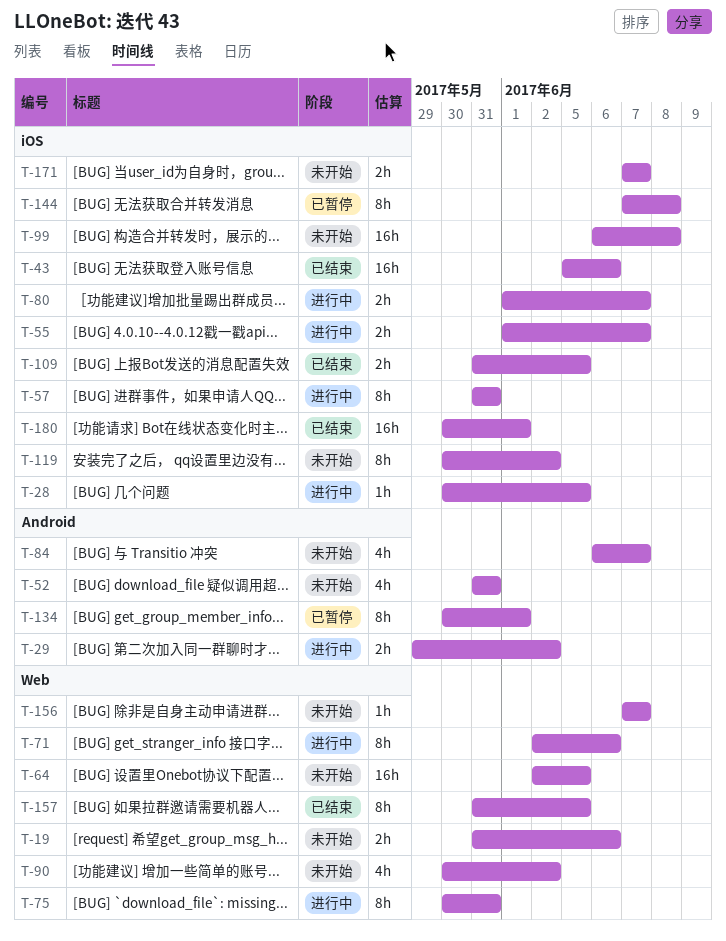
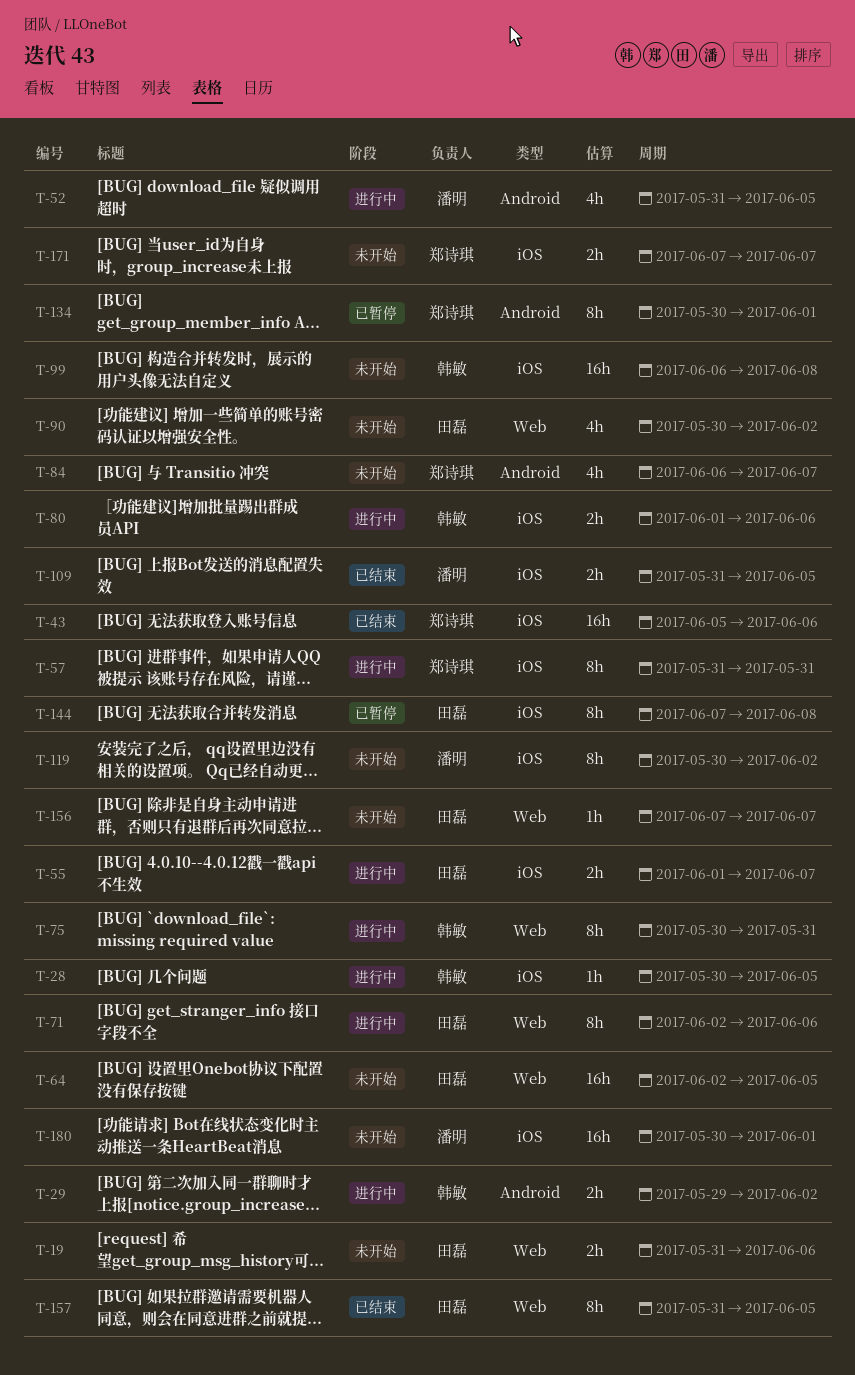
T-52, status: 未开始 -> 进行中
T-52, due: May 31 -> Jun 5
T-80, due: Jun 7 -> Jun 6
T-180, status: 已结束 -> 未开始

